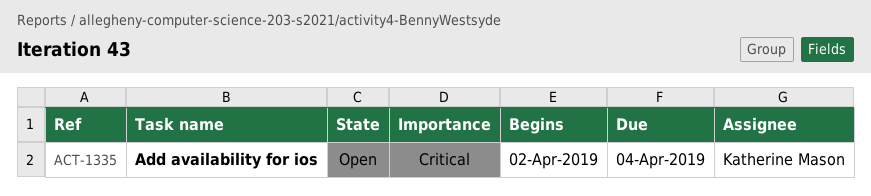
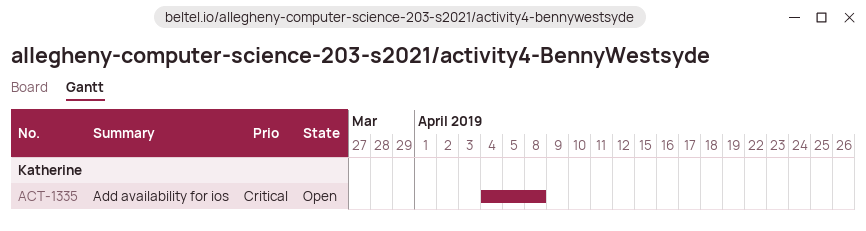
ACT-1335, start: Apr 2 -> Apr 4
ACT-1335, due: Apr 4 -> Apr 8

